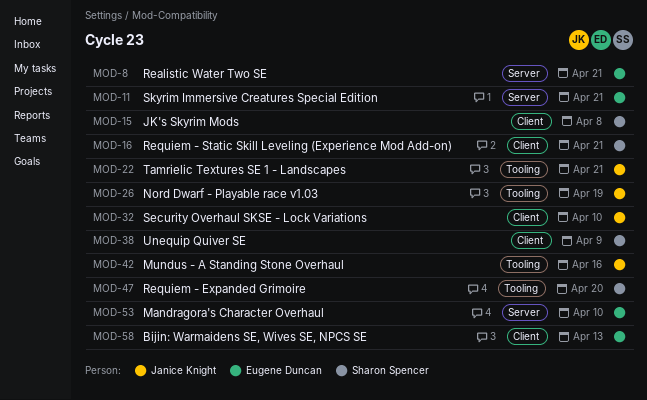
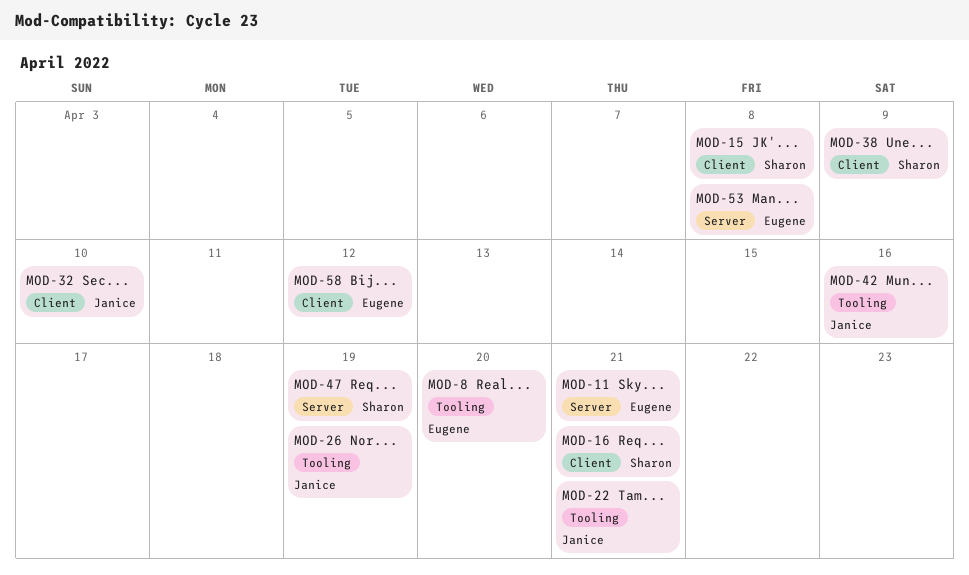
MOD-8, label: Server -> Tooling
MOD-8, due: Apr 21 -> Apr 20
MOD-47, label: Tooling -> Server
MOD-47, due: Apr 20 -> Apr 19
MOD-53, due: Apr 10 -> Apr 8
MOD-58, due: Apr 13 -> Apr 12

